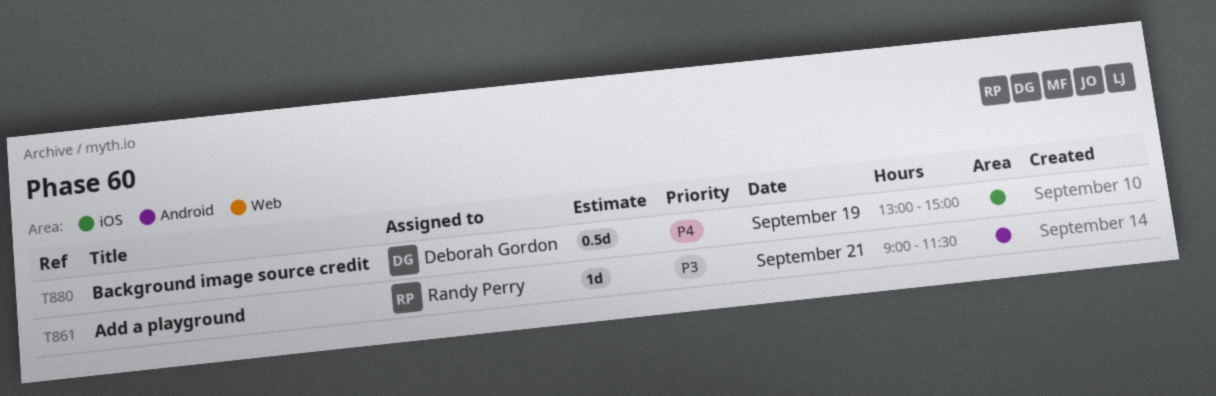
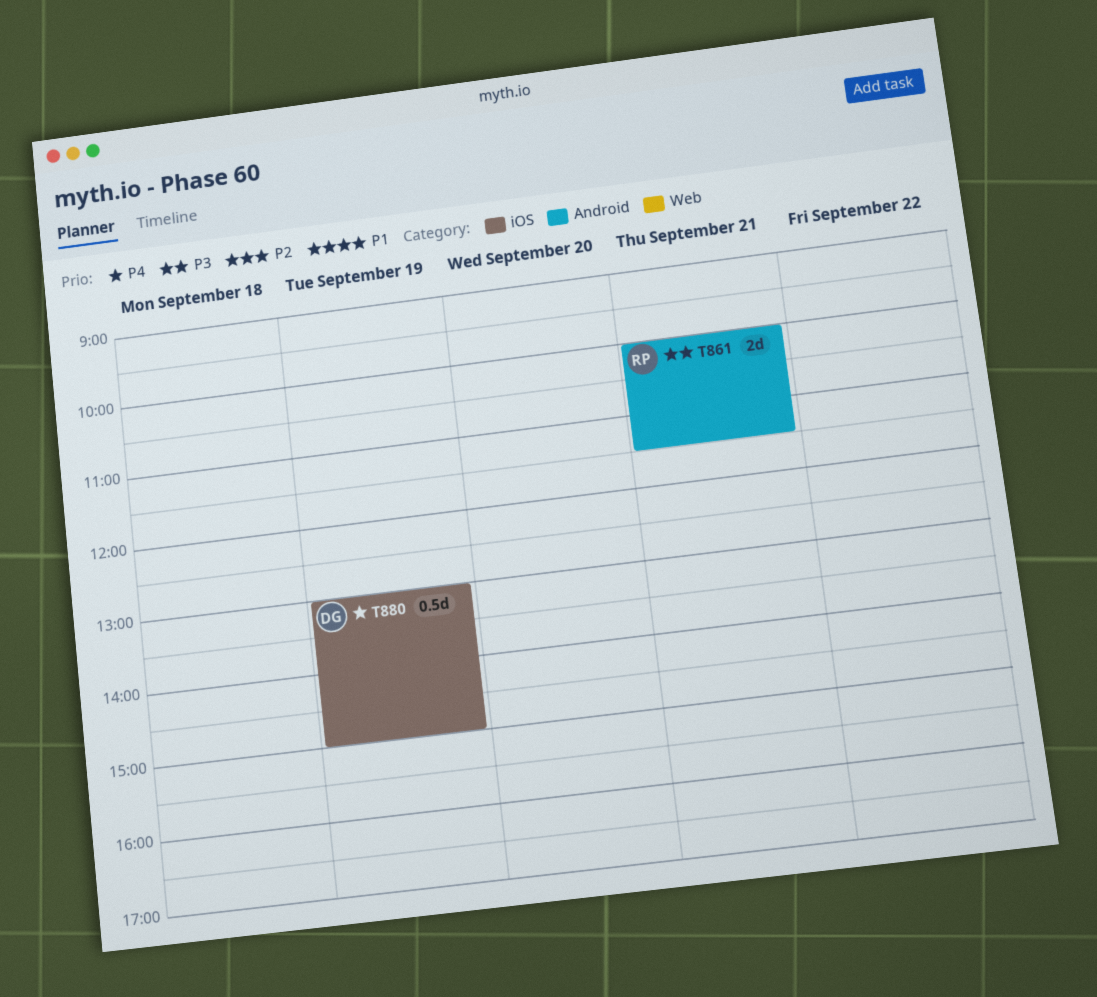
T861, estimate: 1d -> 2d
T861, begins: 09:00 -> 10:00

